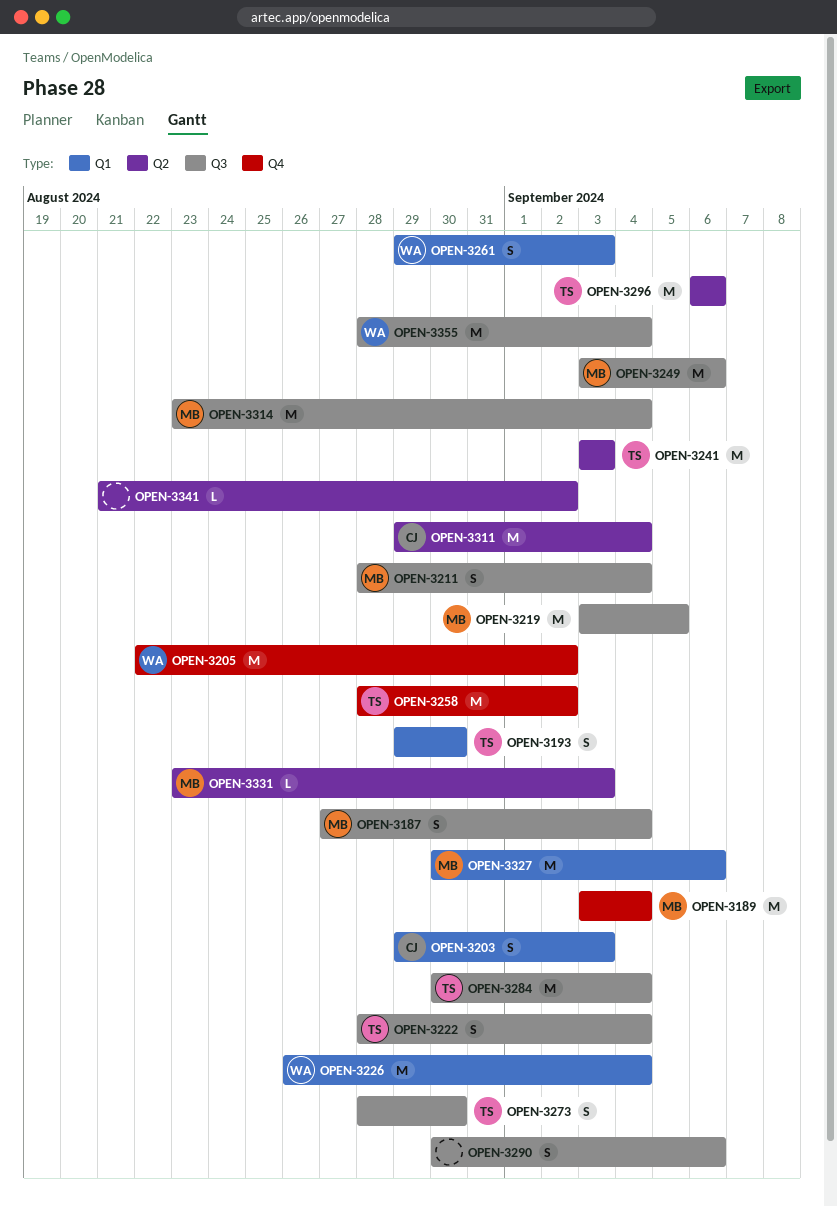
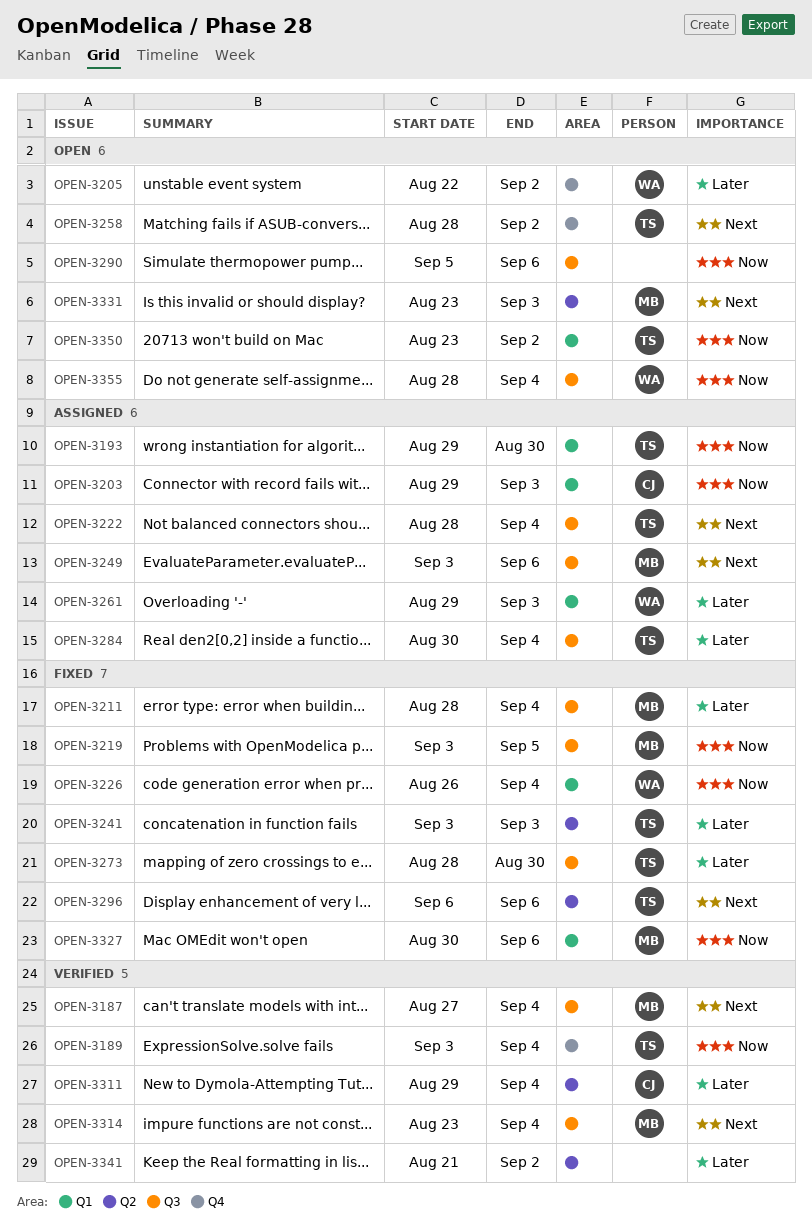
OPEN-3189, owner: MB -> TS
OPEN-3290, start: Aug 30 -> Sep 5
OPEN-3350: none -> present

